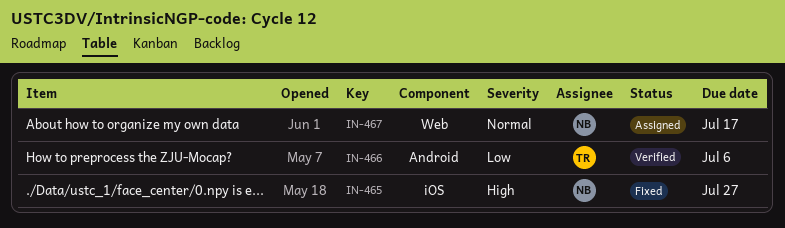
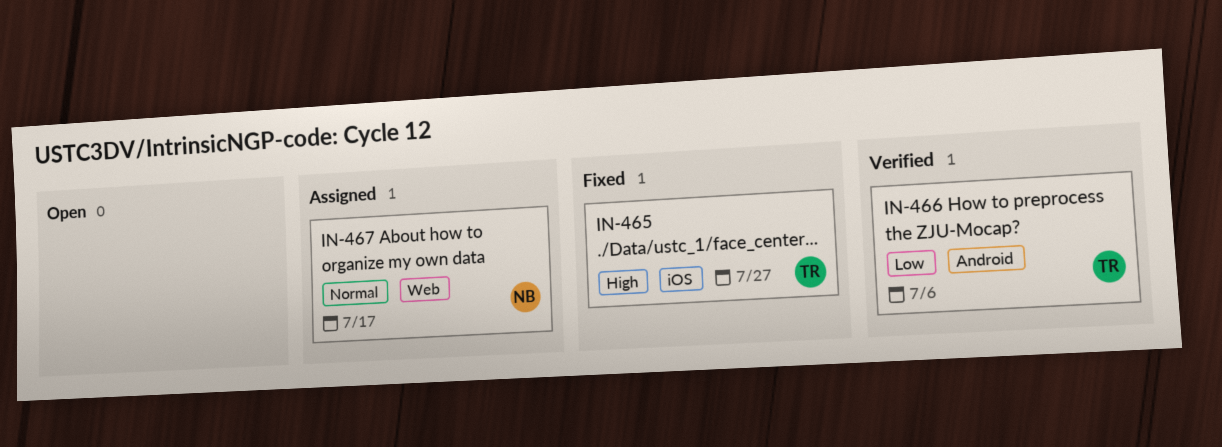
IN-465, owner: NB -> TR

